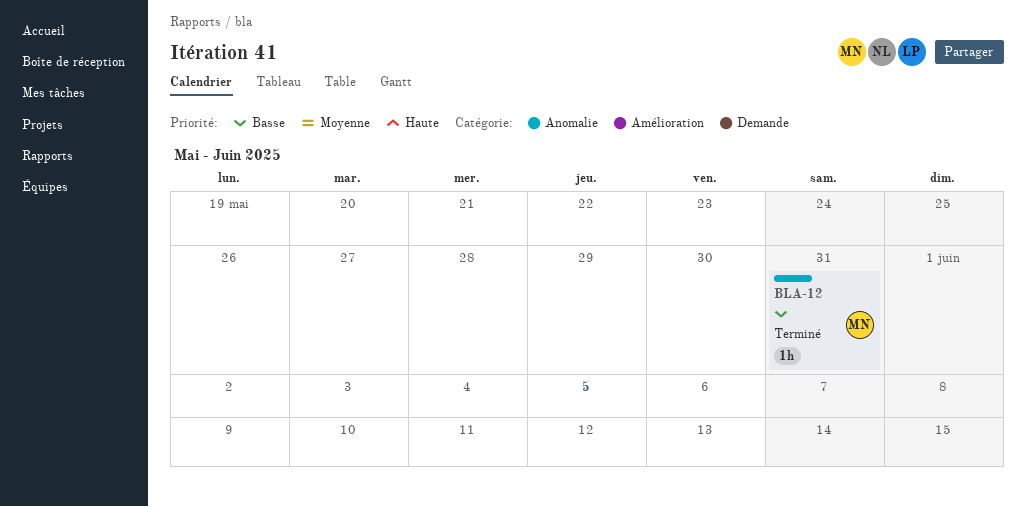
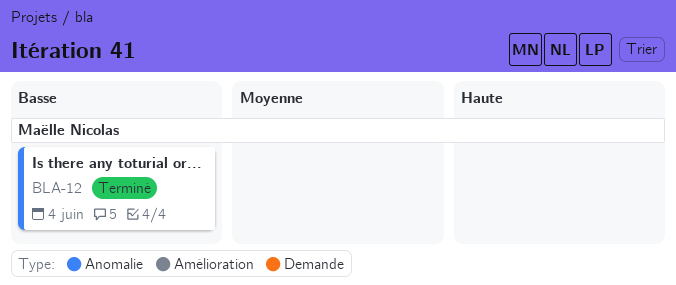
BLA-12, due: May 31 -> Jun 4

